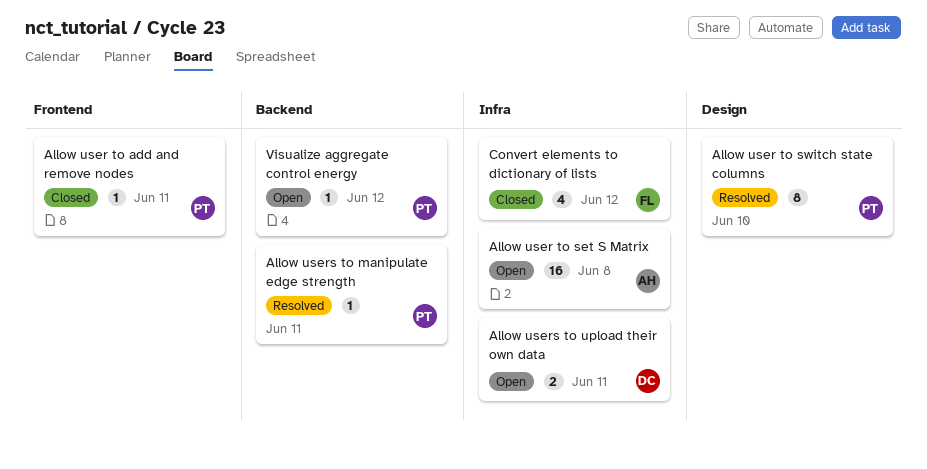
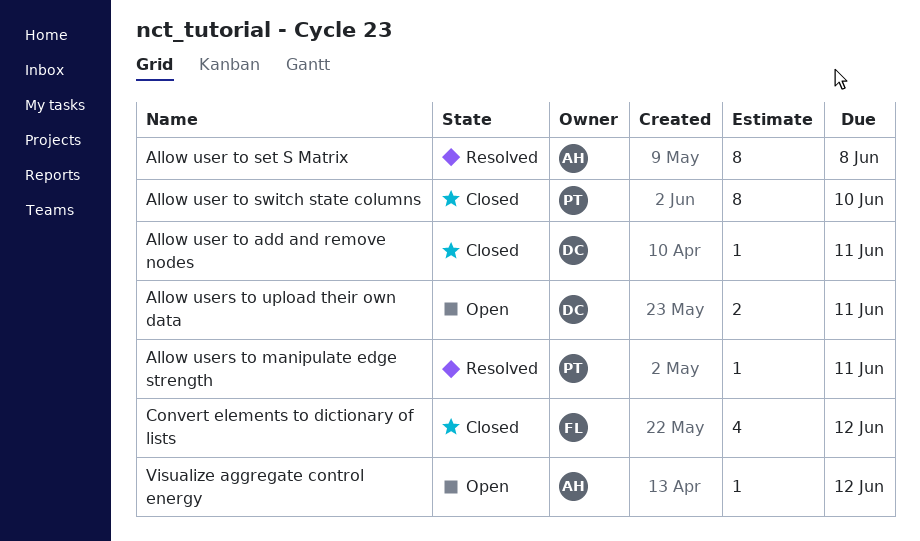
Allow user to add and remove nodes, owner: PT -> DC
Allow user to set S Matrix, status: Open -> Resolved
Allow user to set S Matrix, estimate: 16 -> 8
Allow user to switch state columns, status: Resolved -> Closed
Visualize aggregate control energy, owner: PT -> AH

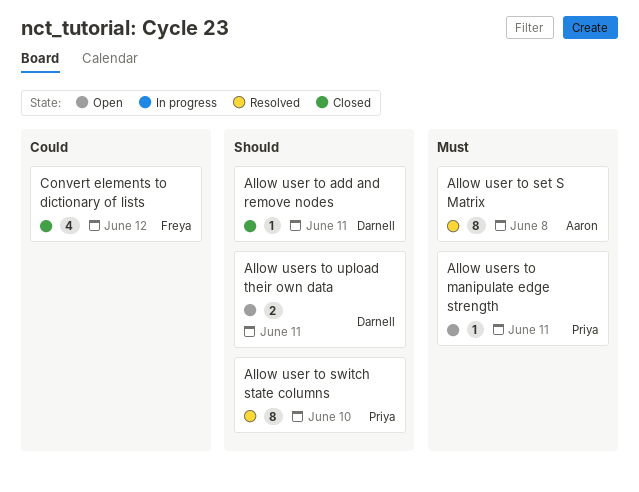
Allow user to switch state columns, status: Closed -> Resolved
Allow users to manipulate edge strength, status: Resolved -> Open
Visualize aggregate control energy: present -> none

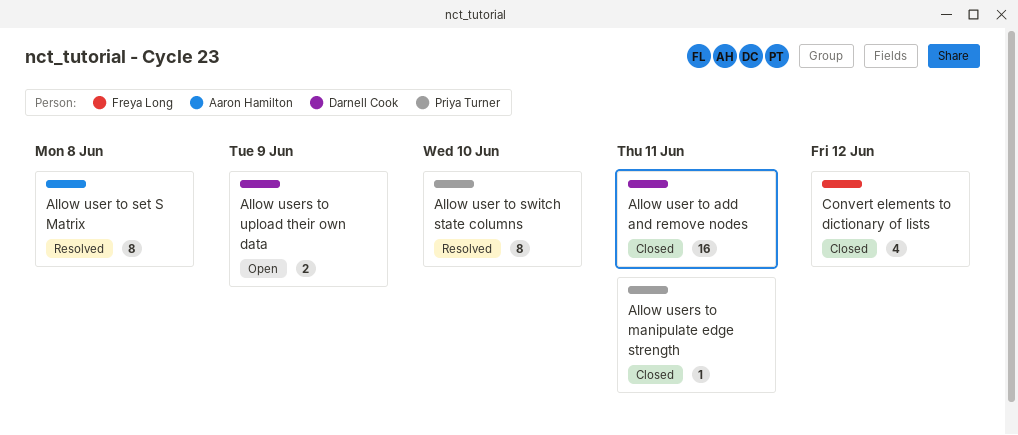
Allow user to add and remove nodes, estimate: 1 -> 16
Allow users to manipulate edge strength, status: Open -> Closed
Allow users to upload their own data, due: Jun 11 -> Jun 9

